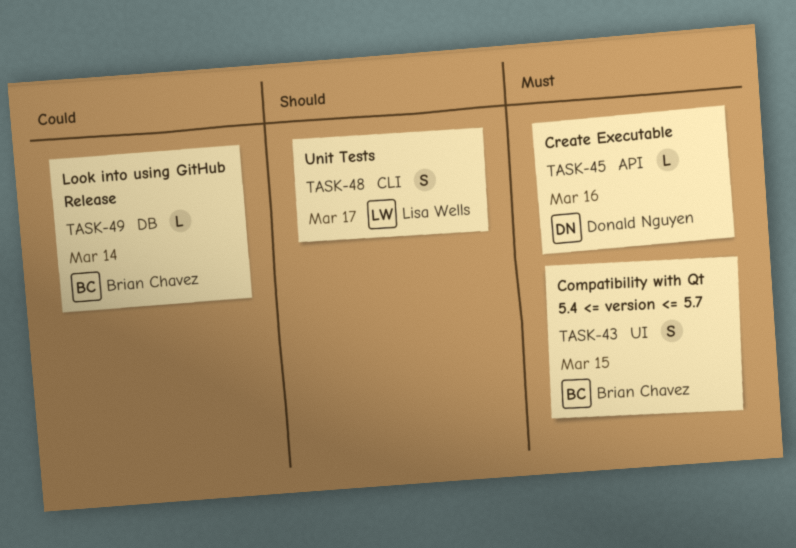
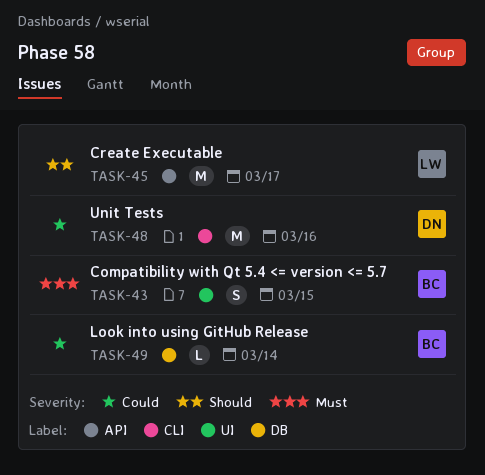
TASK-45, owner: Donald Nguyen -> Lisa Wells
TASK-45, priority: Must -> Should
TASK-45, estimate: L -> M
TASK-45, due: Mar 16 -> Mar 17
TASK-48, owner: Lisa Wells -> Donald Nguyen
TASK-48, priority: Should -> Could
TASK-48, estimate: S -> M
TASK-48, due: Mar 17 -> Mar 16

